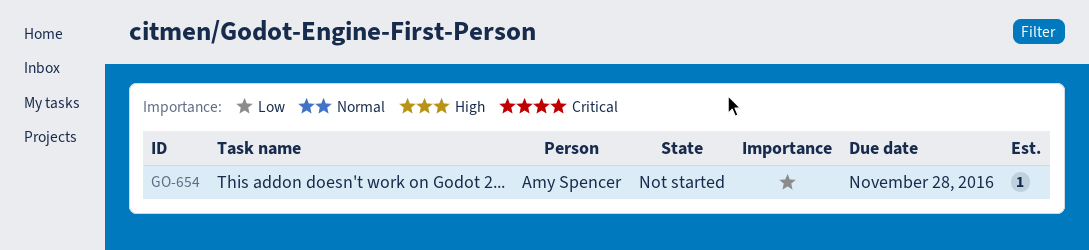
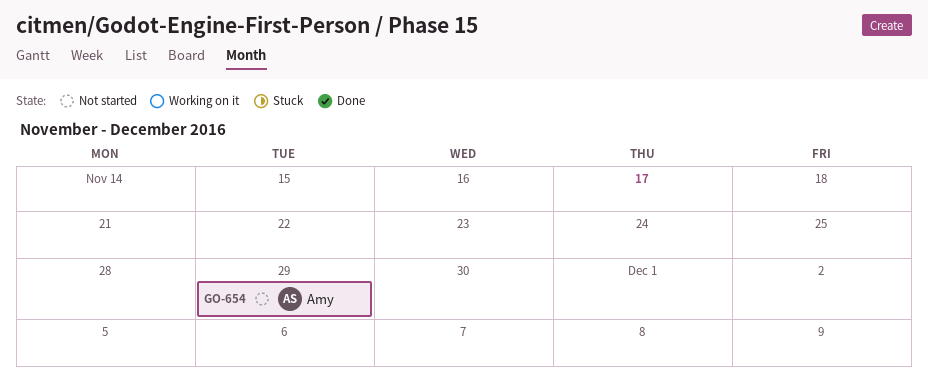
GO-654, due: Nov 28 -> Nov 29

